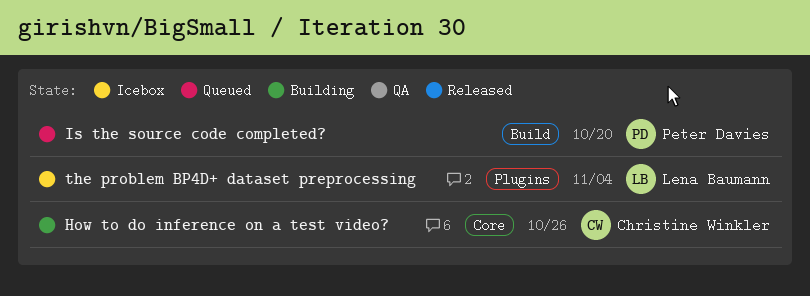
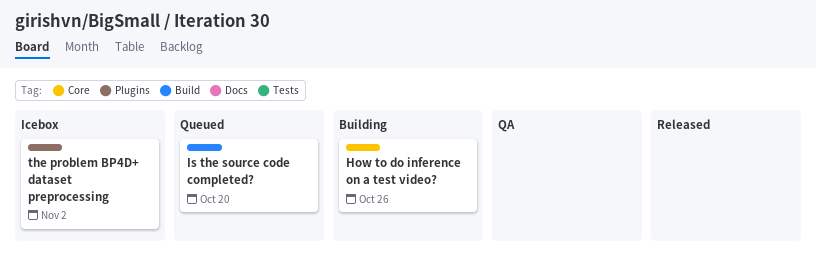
the problem BP4D+ dataset preprocessing, due: Nov 4 -> Nov 2

